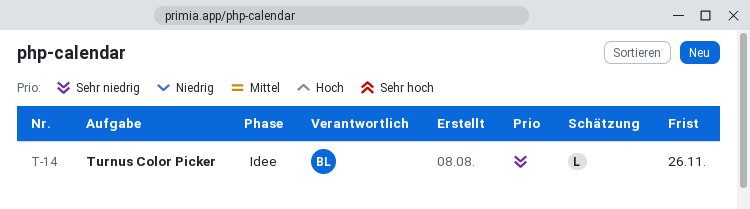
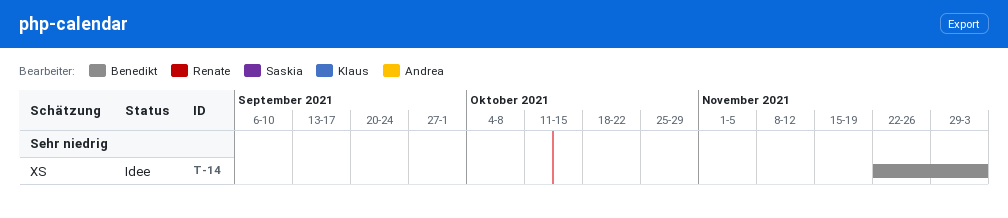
T-14, estimate: L -> XS
T-14, due: Nov 26 -> Dec 3

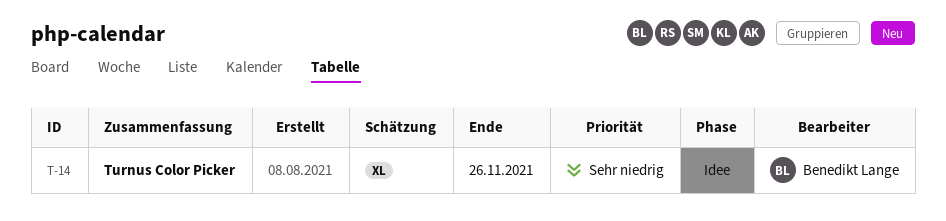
T-14, estimate: XS -> XL
T-14, due: Dec 3 -> Nov 26

